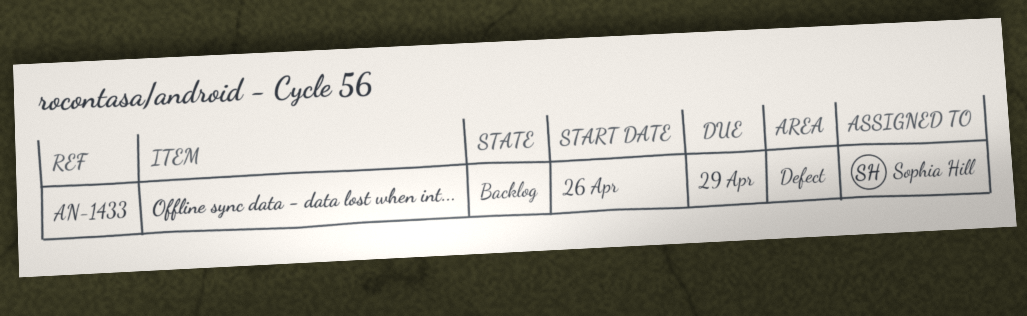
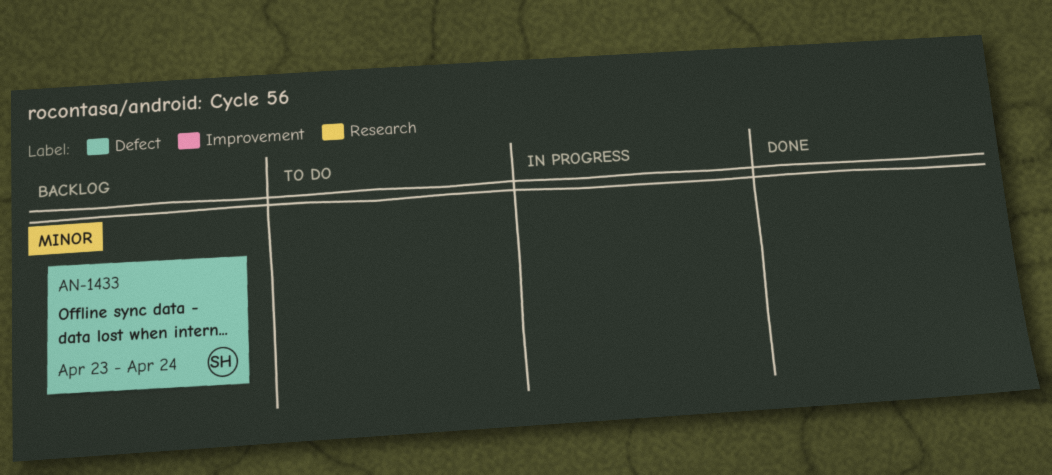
AN-1433, start: Apr 26 -> Apr 23
AN-1433, due: Apr 29 -> Apr 24

